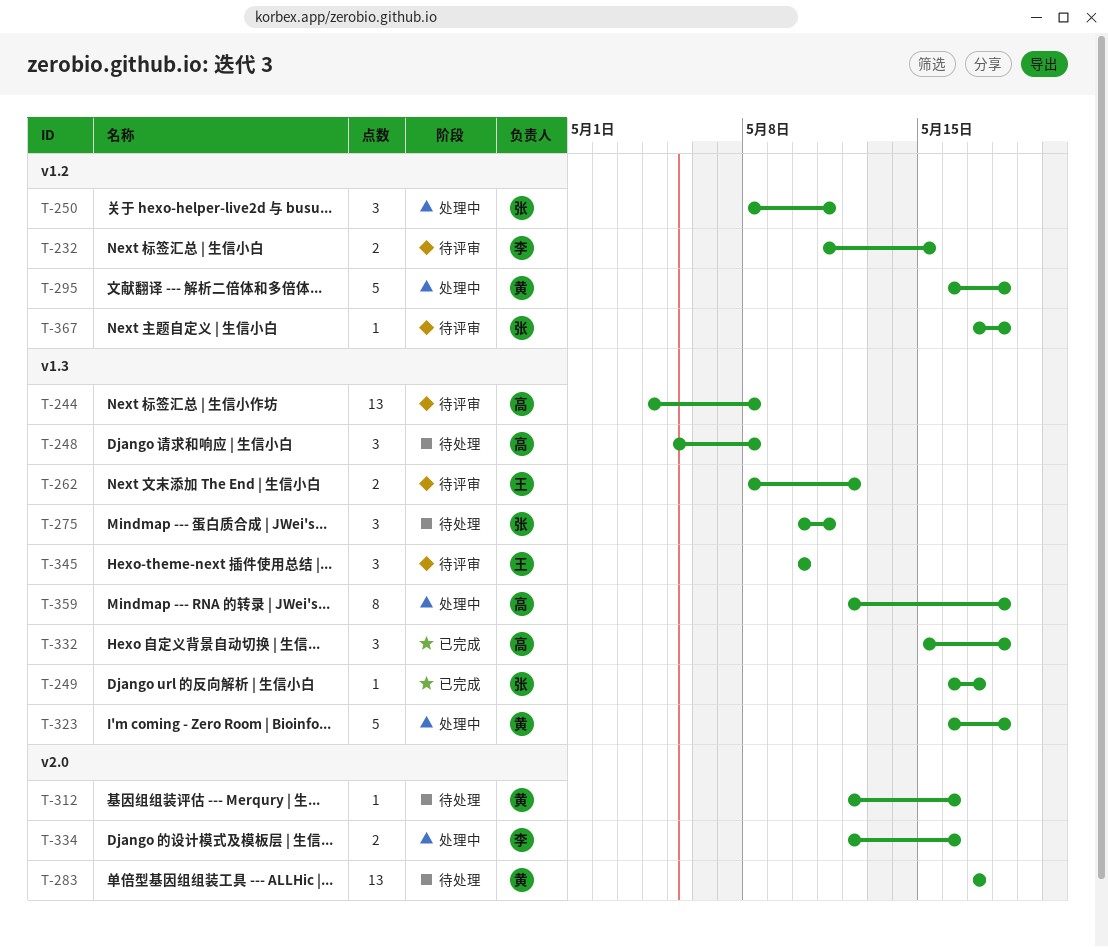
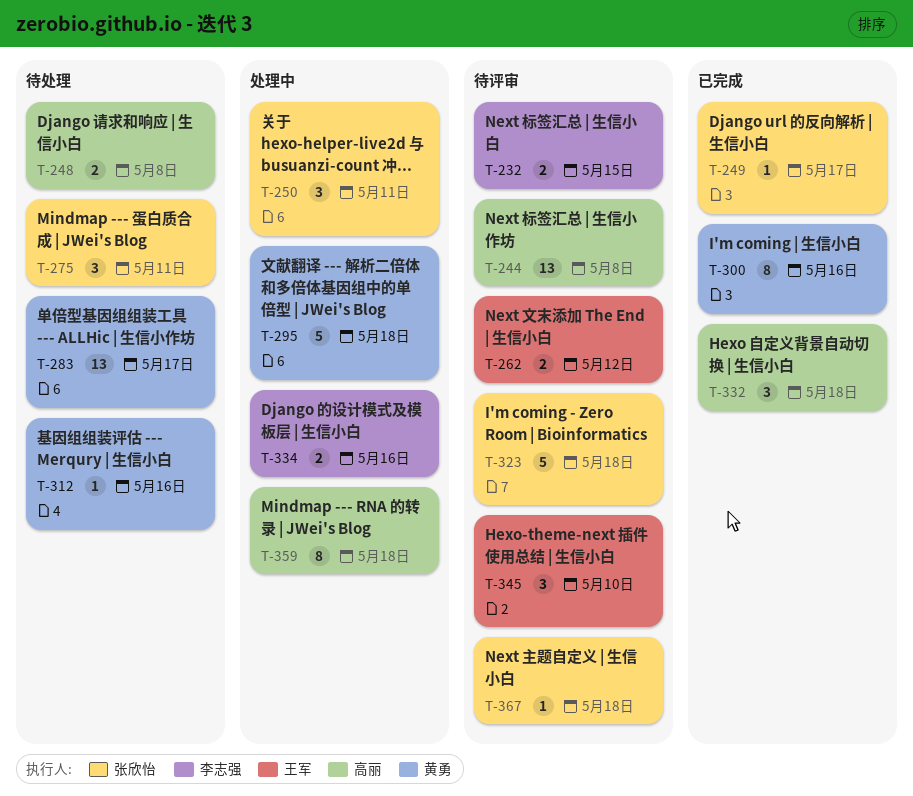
T-248, estimate: 3 -> 2
T-300: none -> present
T-323, status: 处理中 -> 待评审
T-323, owner: 黄勇 -> 张欣怡

